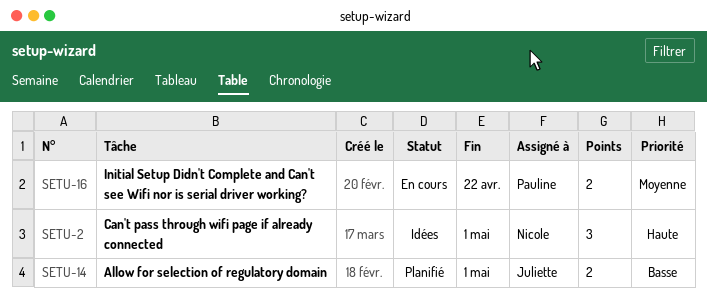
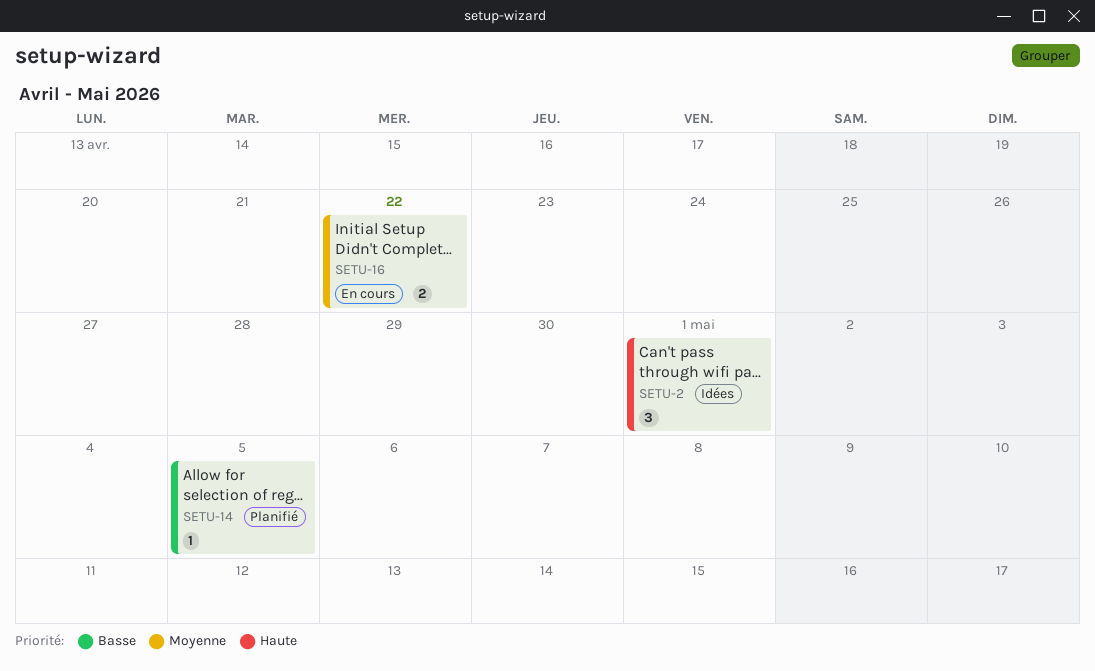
SETU-14, estimate: 2 -> 1
SETU-14, due: May 1 -> May 5

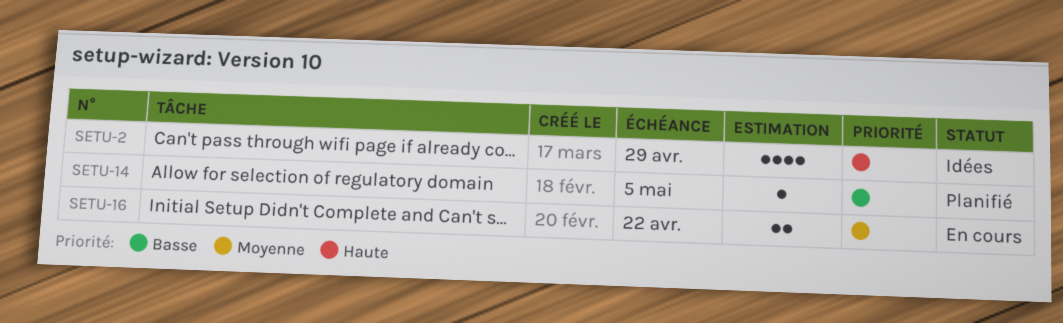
SETU-2, estimate: 3 -> 4
SETU-2, due: May 1 -> Apr 29

